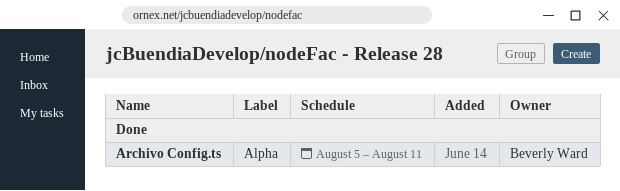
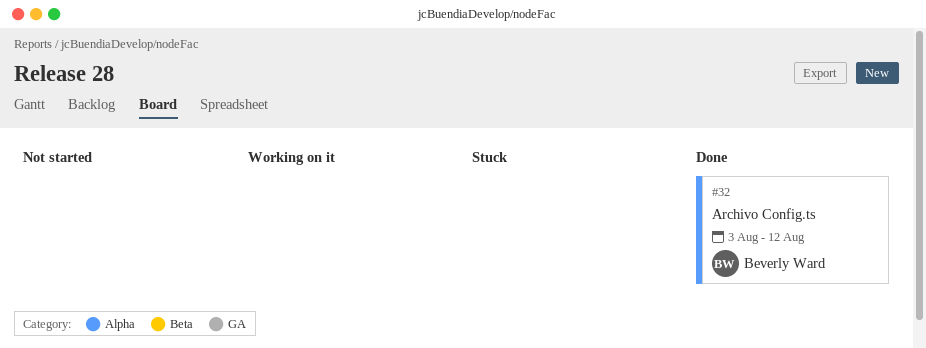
Archivo Config.ts, start: Aug 5 -> Aug 3
Archivo Config.ts, due: Aug 11 -> Aug 12

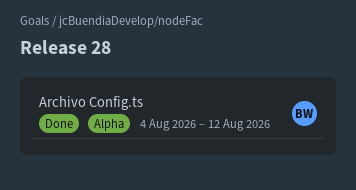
Archivo Config.ts, start: Aug 3 -> Aug 4

